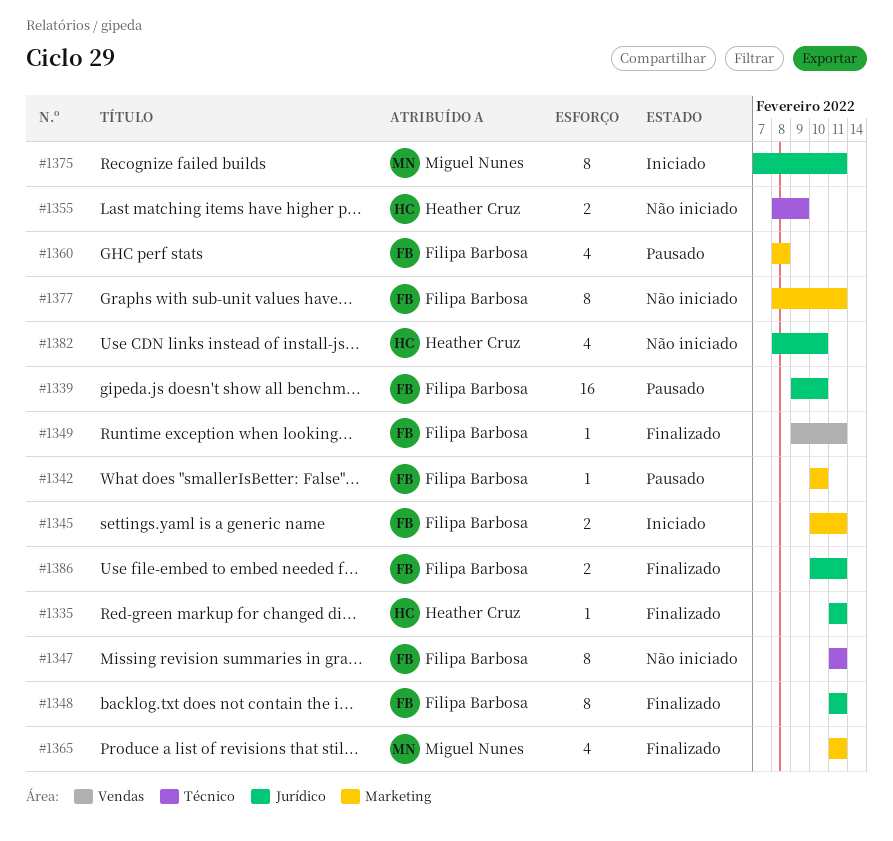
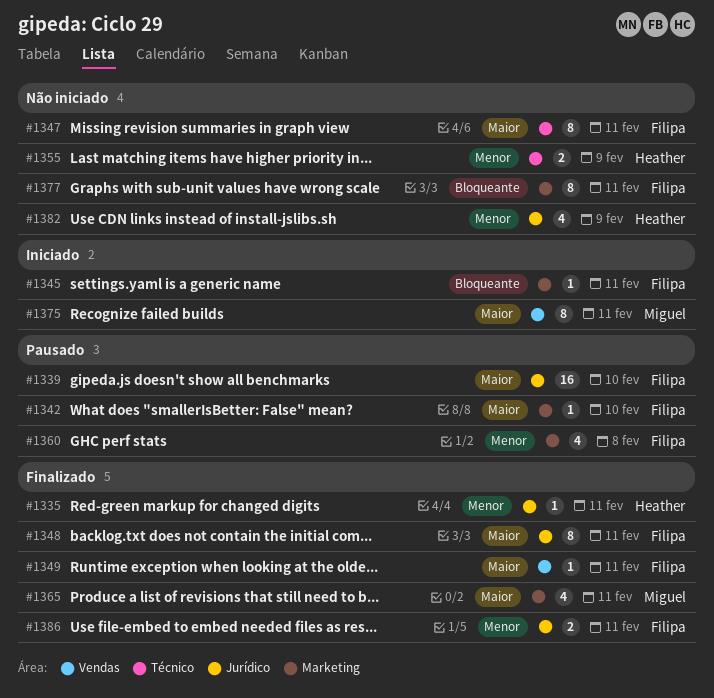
#1345, estimate: 2 -> 1
#1375, label: Jurídico -> Vendas
#1382, due: Feb 10 -> Feb 9

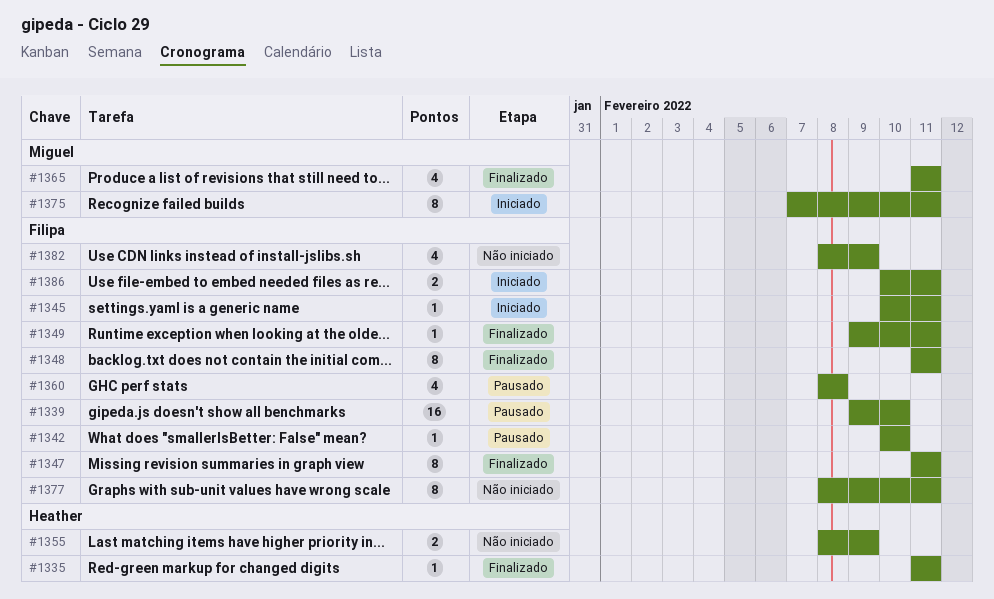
#1347, status: Não iniciado -> Finalizado
#1382, owner: Heather -> Filipa
#1386, status: Finalizado -> Iniciado

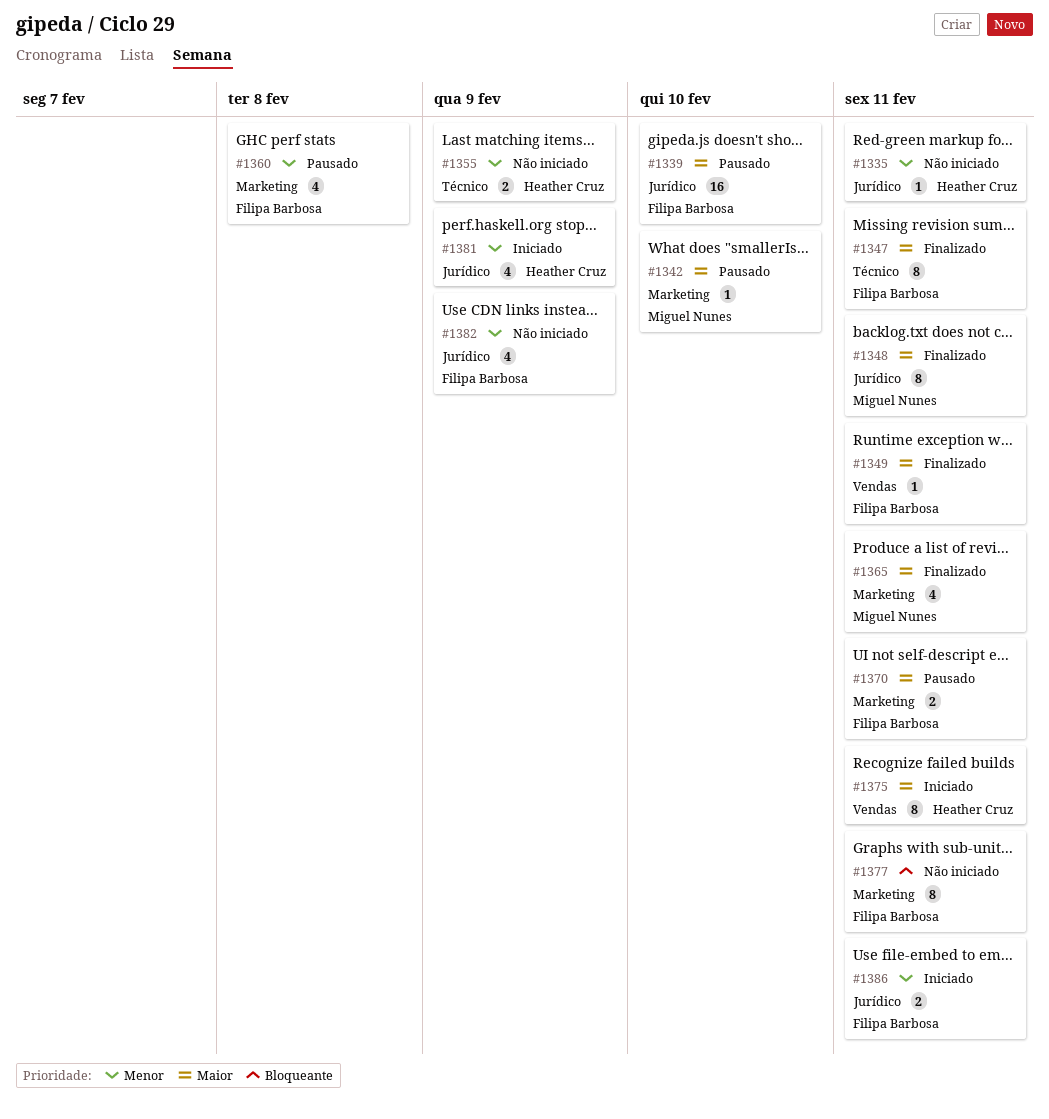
#1335, status: Finalizado -> Não iniciado
#1342, owner: Filipa Barbosa -> Miguel Nunes
#1345: present -> none
#1348, owner: Filipa Barbosa -> Miguel Nunes
#1370: none -> present
#1375, owner: Miguel Nunes -> Heather Cruz
#1381: none -> present

